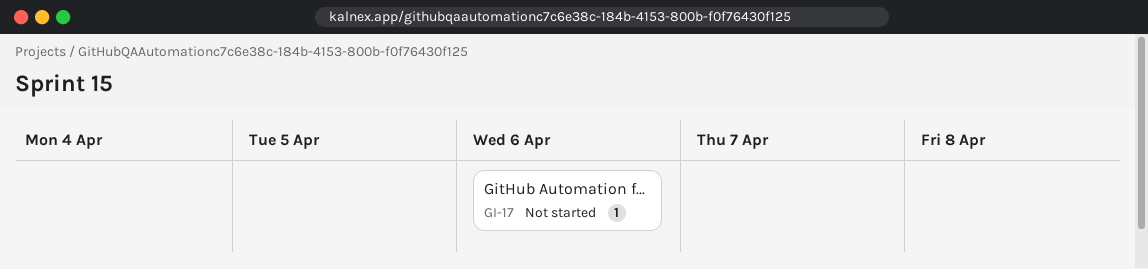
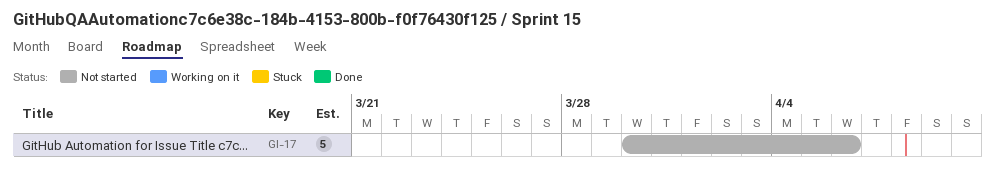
GI-17, estimate: 1 -> 5

